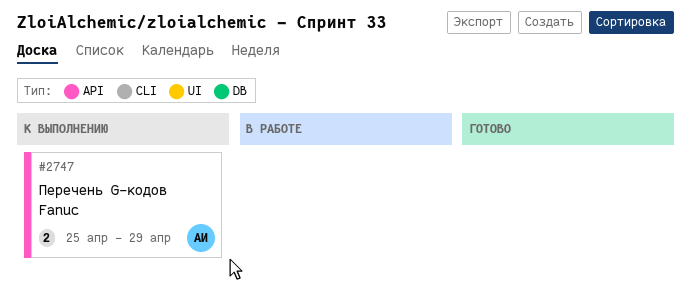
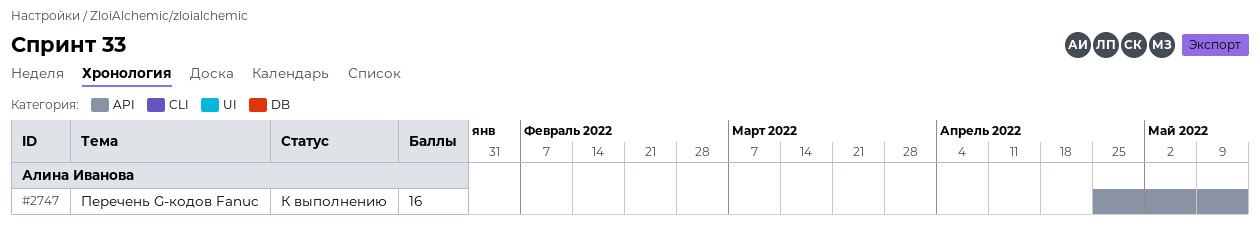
#2747, estimate: 2 -> 16
#2747, due: Apr 29 -> May 13

